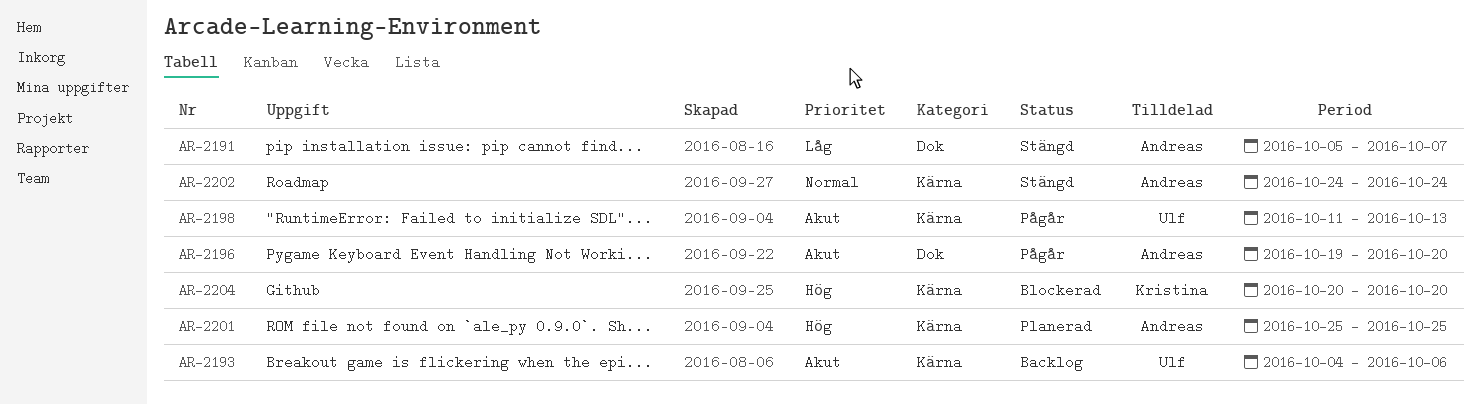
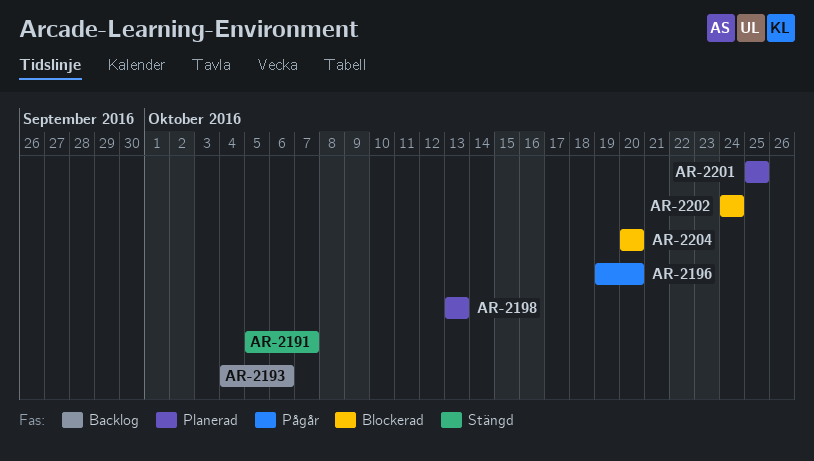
AR-2198, status: Pågår -> Planerad
AR-2198, start: Oct 11 -> Oct 13
AR-2202, status: Stängd -> Blockerad

